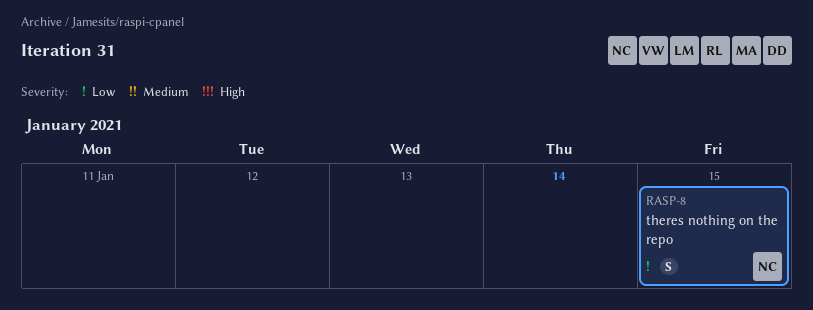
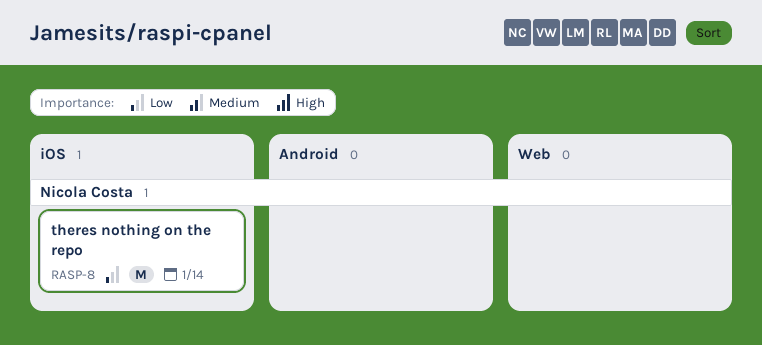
RASP-8, estimate: S -> M
RASP-8, due: Jan 15 -> Jan 14

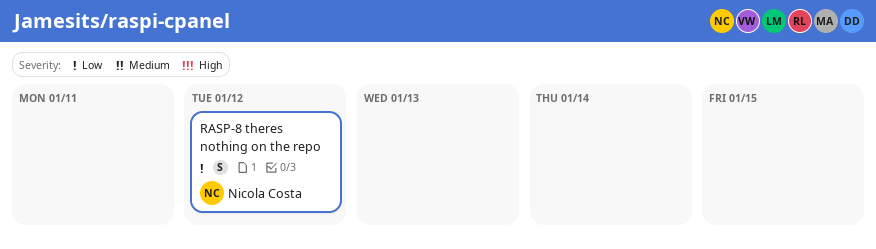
RASP-8, estimate: M -> S
RASP-8, due: Jan 14 -> Jan 12

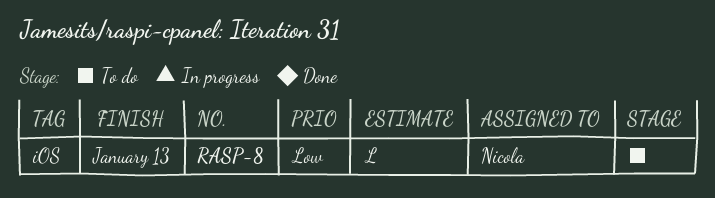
RASP-8, estimate: S -> L
RASP-8, due: Jan 12 -> Jan 13

